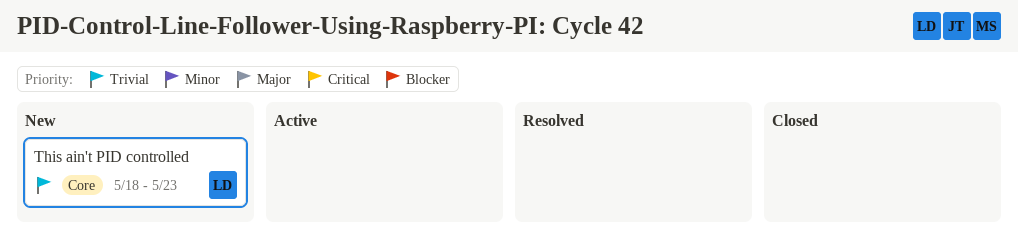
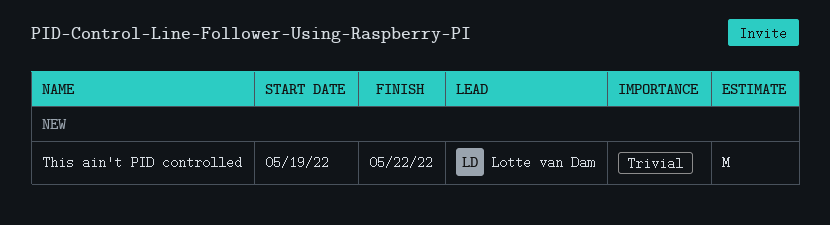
This ain't PID controlled, start: May 18 -> May 19
This ain't PID controlled, due: May 23 -> May 22

